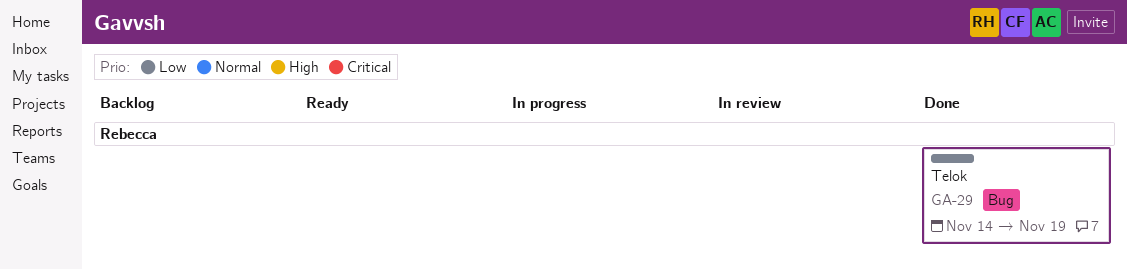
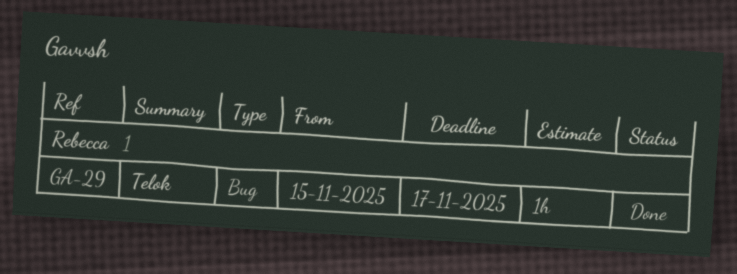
GA-29, start: Nov 14 -> Nov 15
GA-29, due: Nov 19 -> Nov 17

